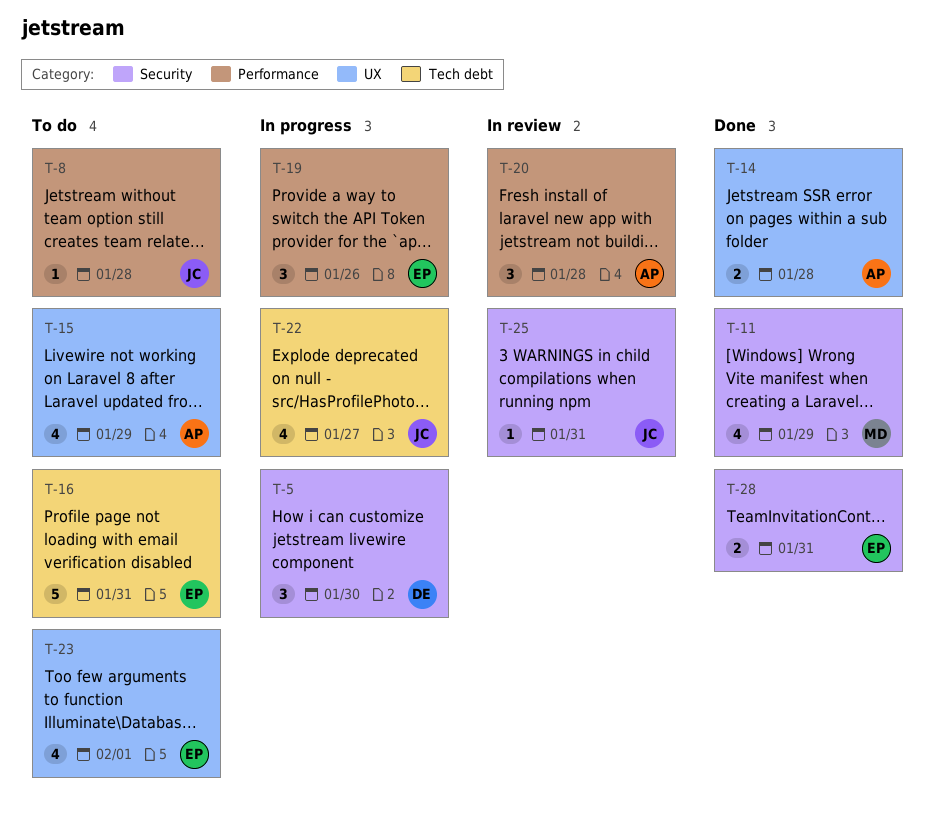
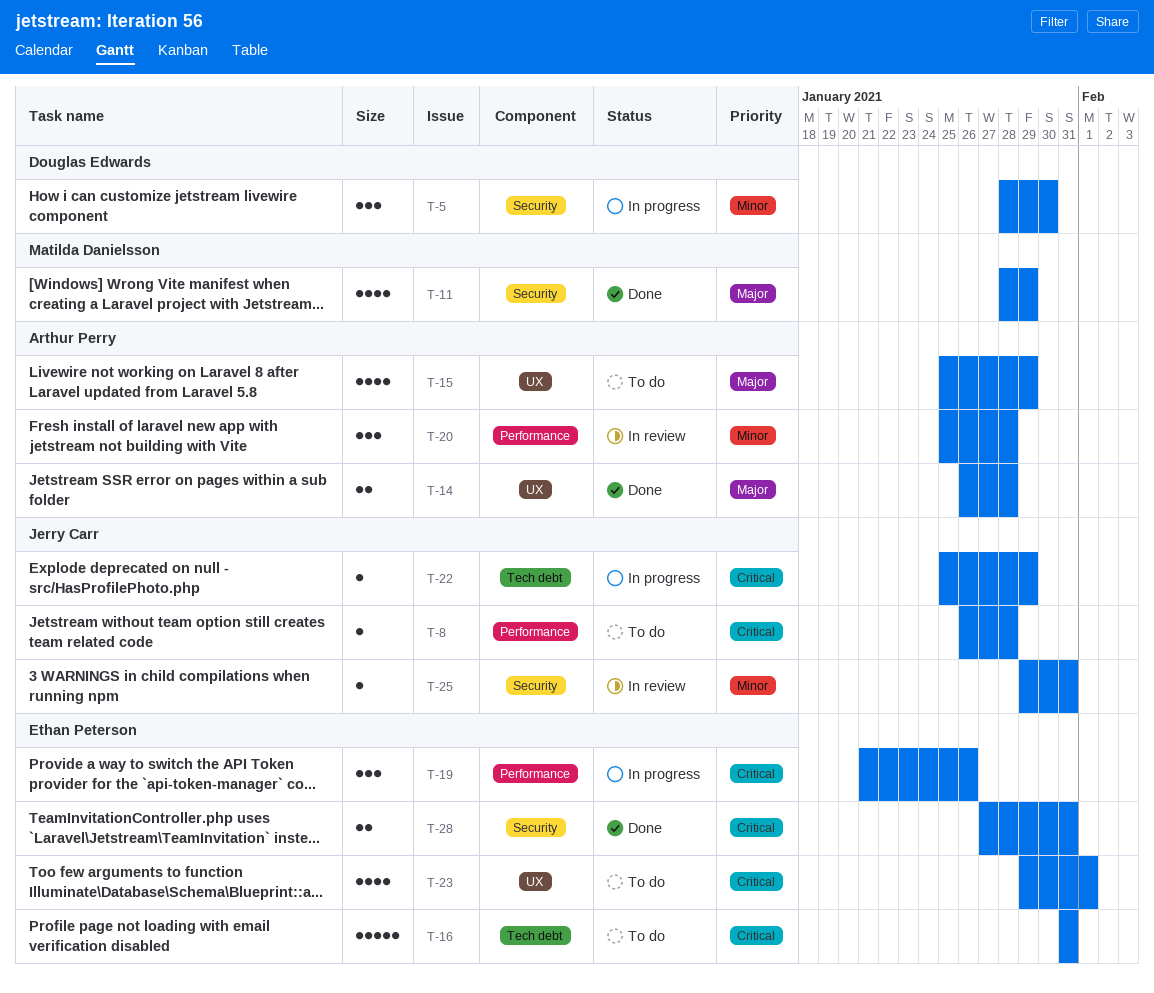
T-22, estimate: 4 -> 1
T-22, due: Jan 27 -> Jan 29

